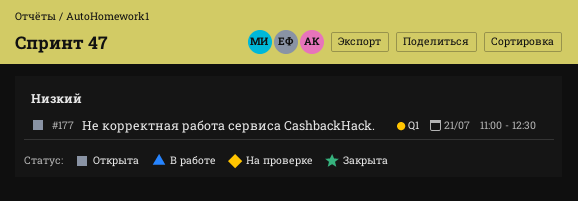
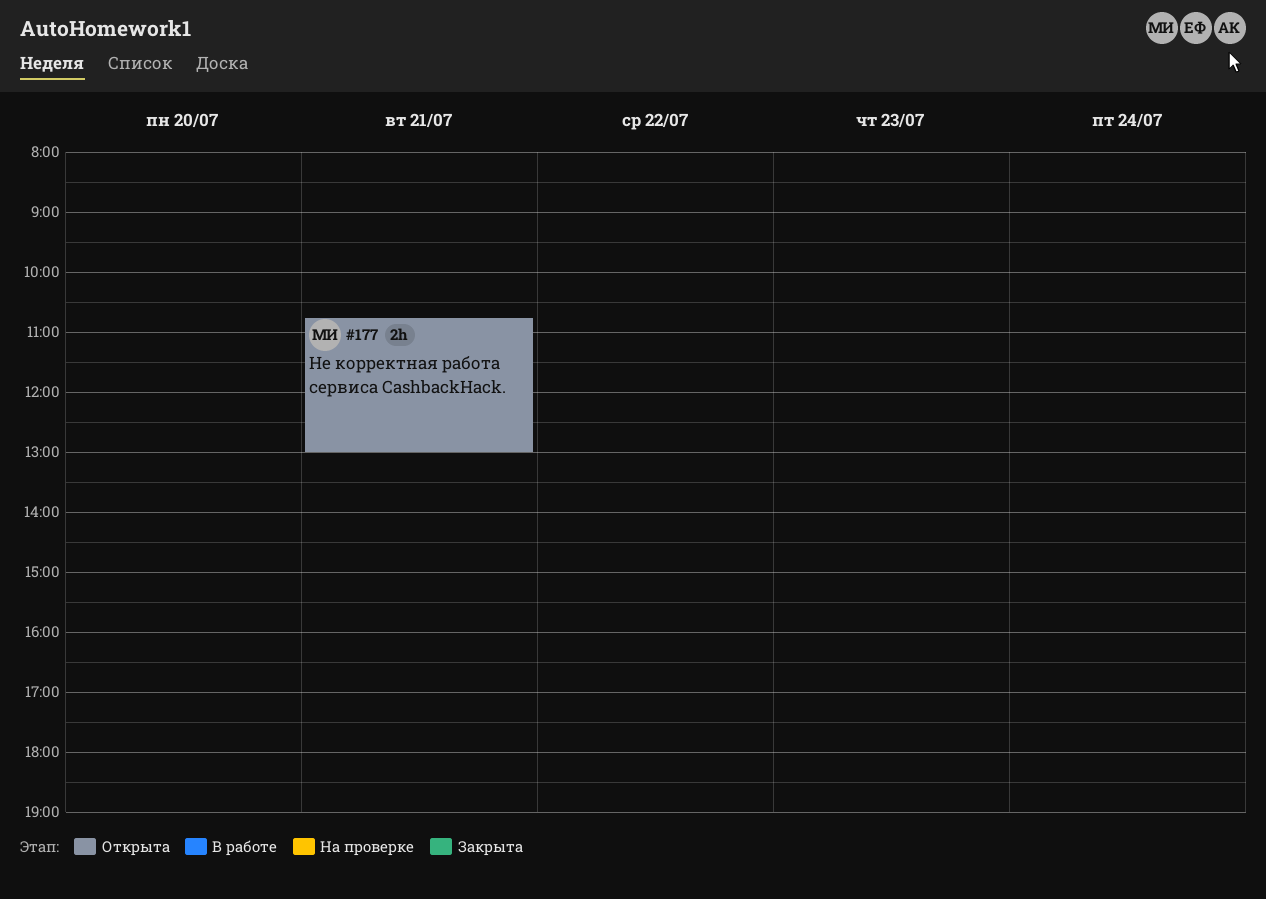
#177, begins: 11:00 -> 10:45
#177, ends: 12:30 -> 13:00

